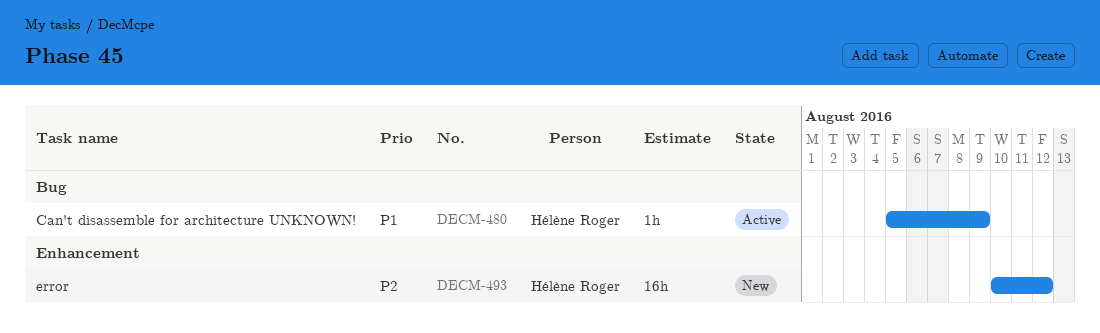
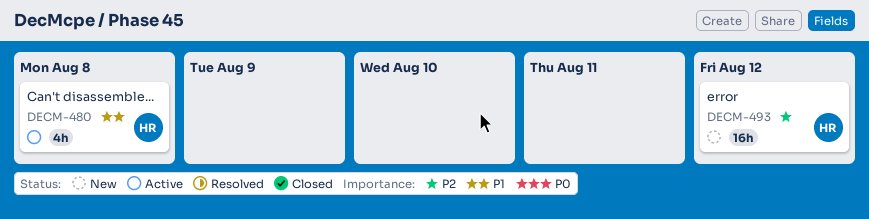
DECM-480, estimate: 1h -> 4h
DECM-480, due: Aug 9 -> Aug 8

